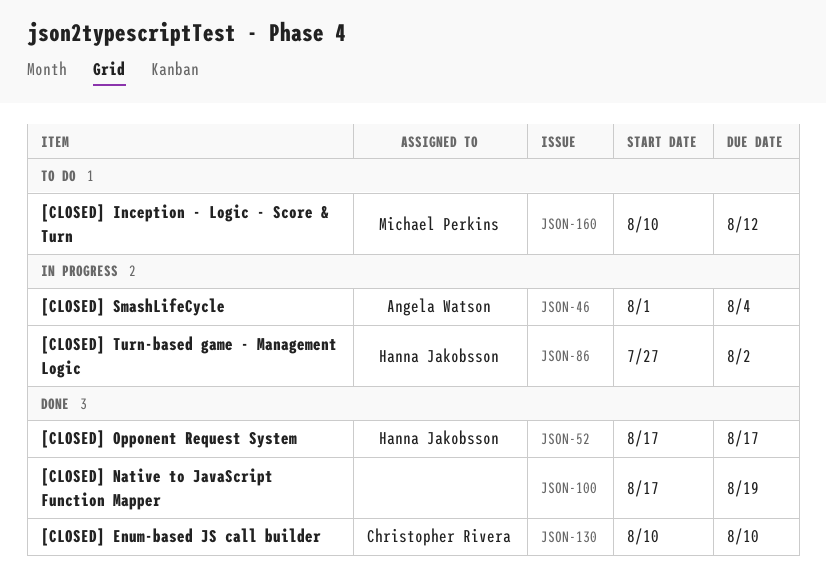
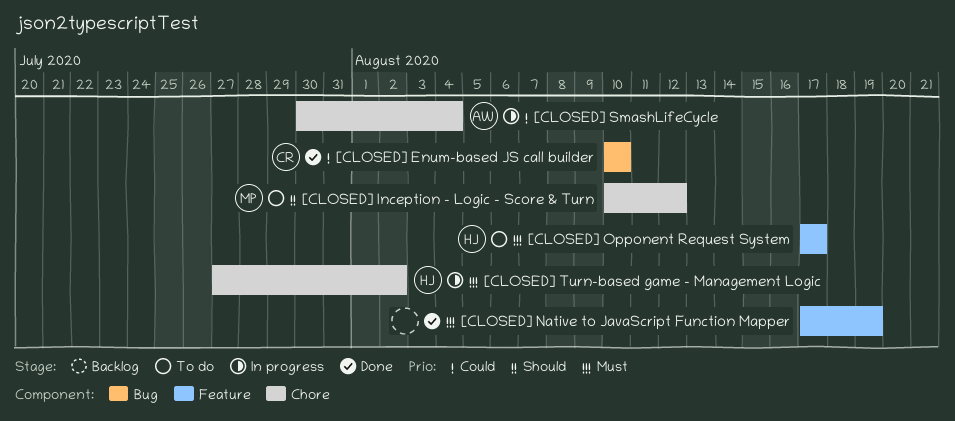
[CLOSED] Opponent Request System, status: Done -> To do
[CLOSED] SmashLifeCycle, start: Aug 1 -> Jul 30

